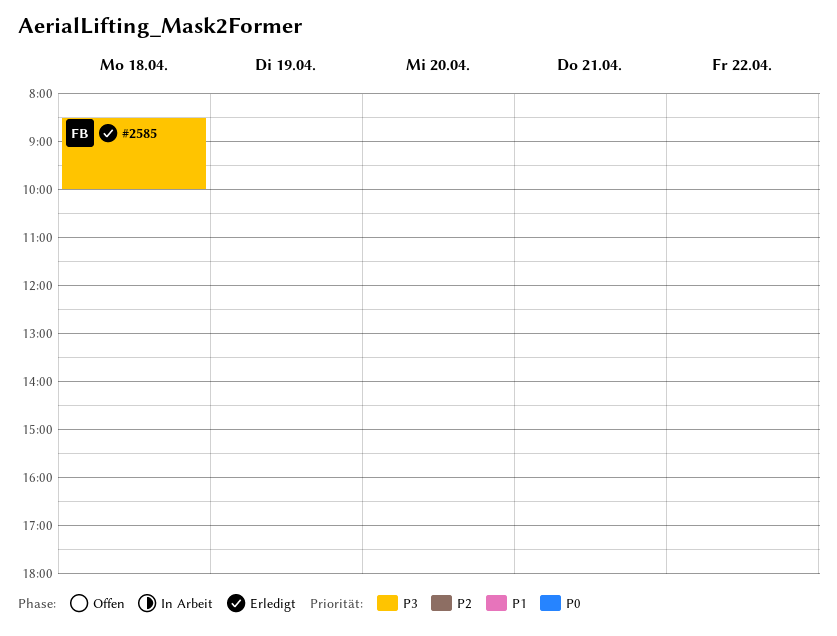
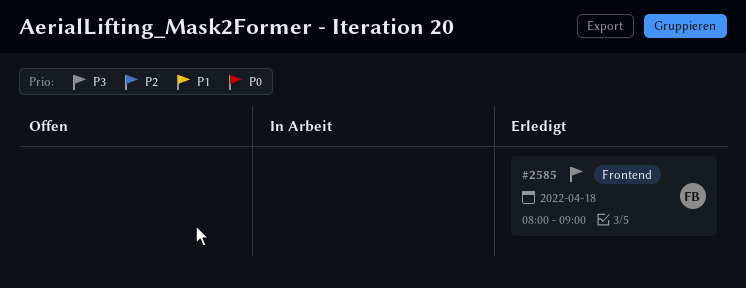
#2585, begins: 08:30 -> 08:00
#2585, ends: 10:00 -> 09:00

